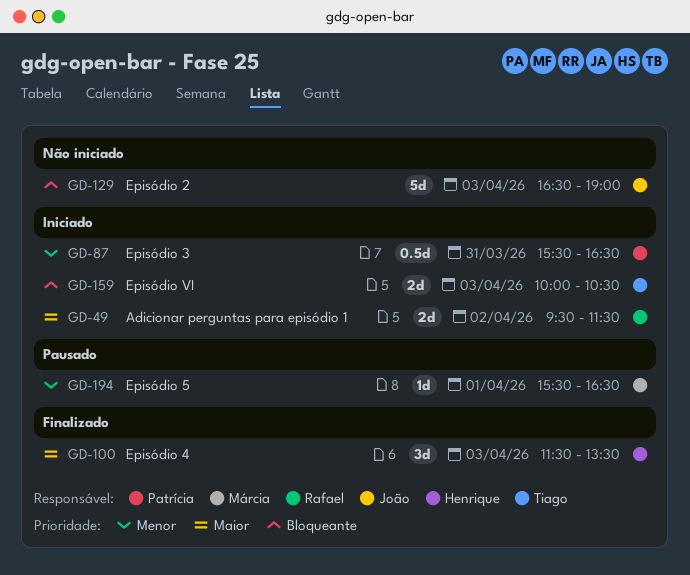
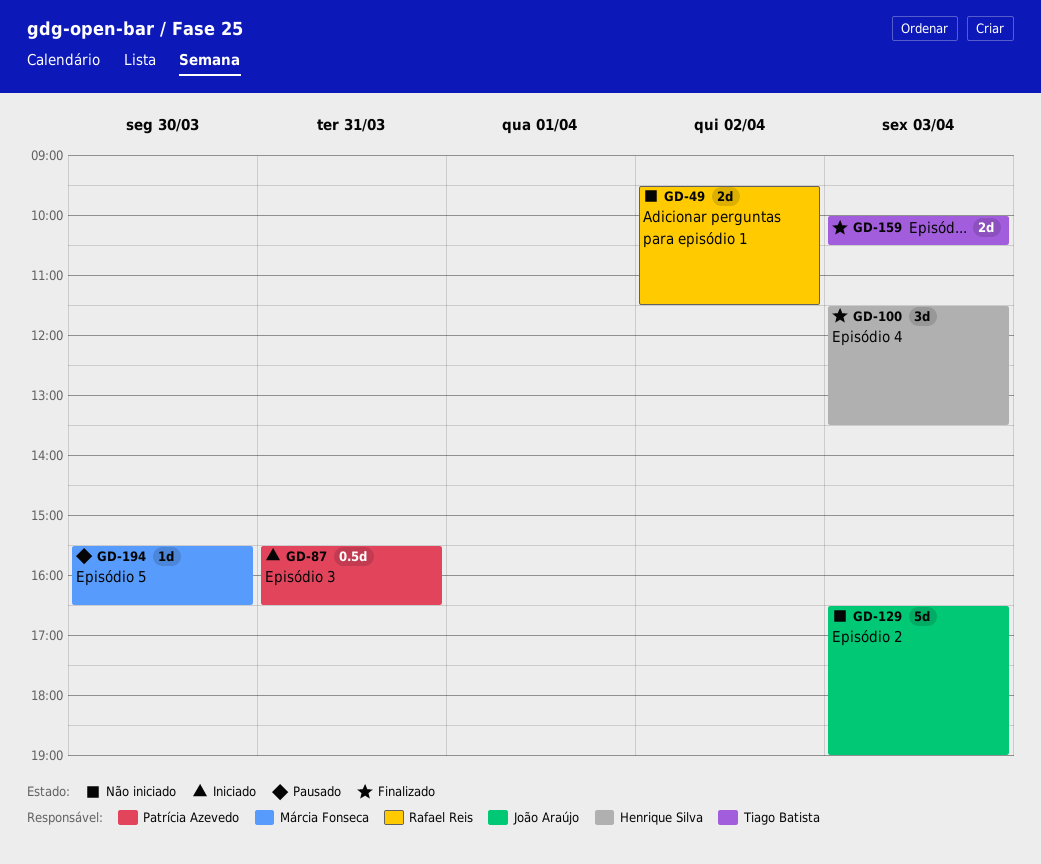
GD-49, status: Iniciado -> Não iniciado
GD-159, status: Iniciado -> Finalizado
GD-194, day: Apr 1 -> Mar 30

